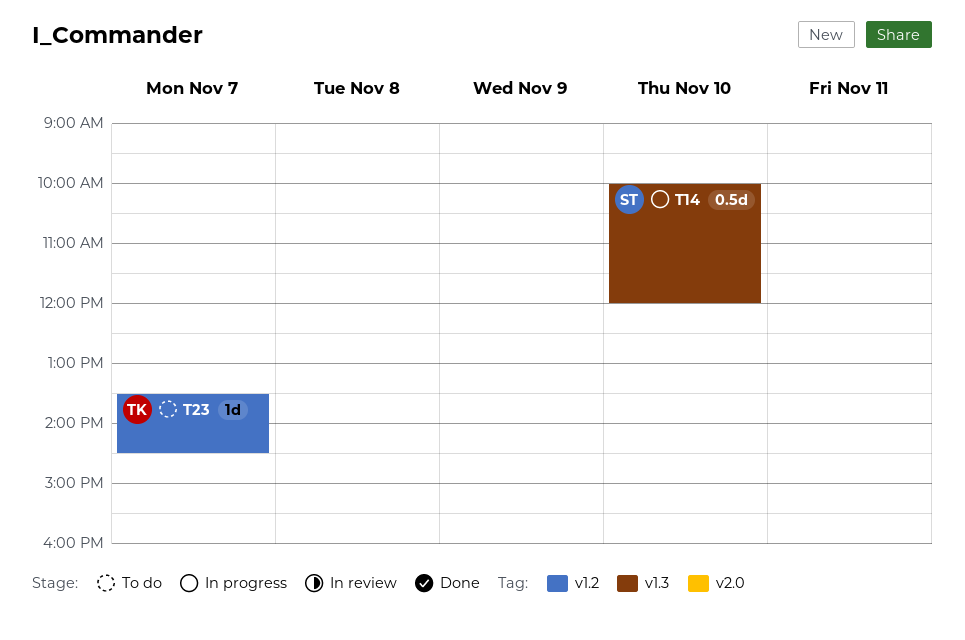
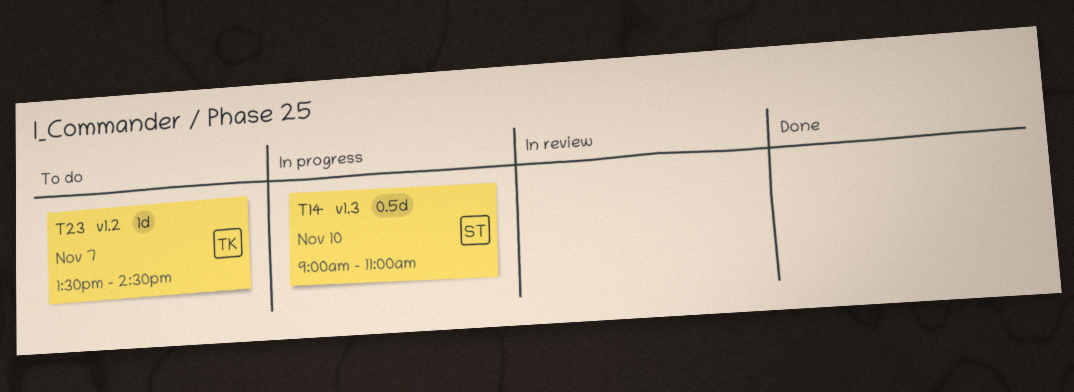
T14, begins: 10:00 -> 09:00
T14, ends: 12:00 -> 11:00

